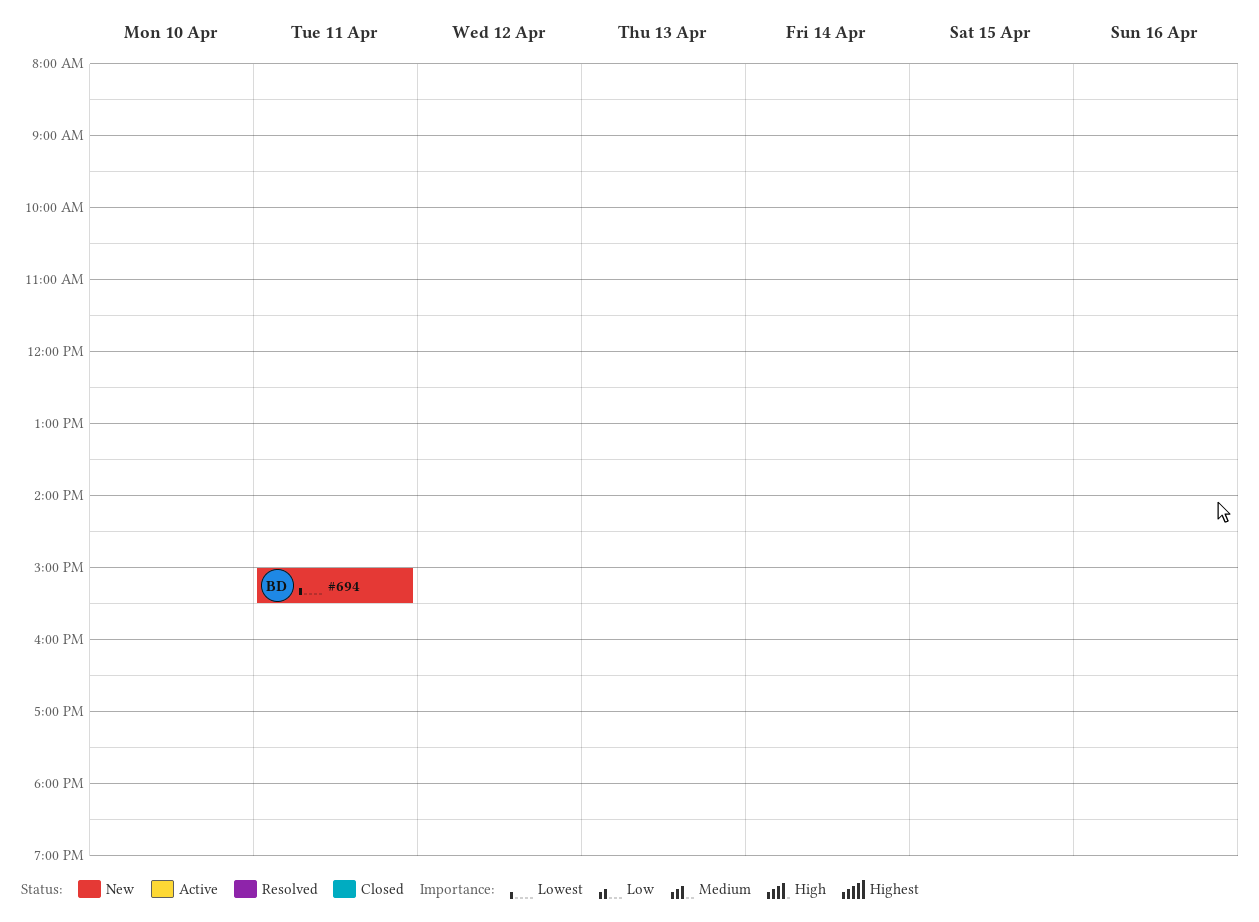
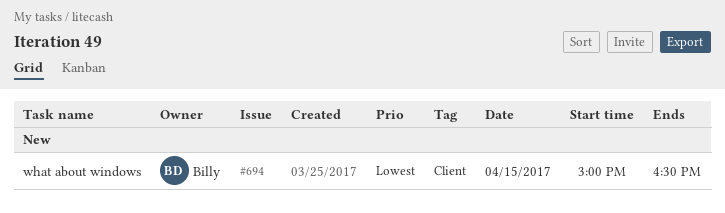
#694, day: Apr 11 -> Apr 15
#694, ends: 15:30 -> 16:30

